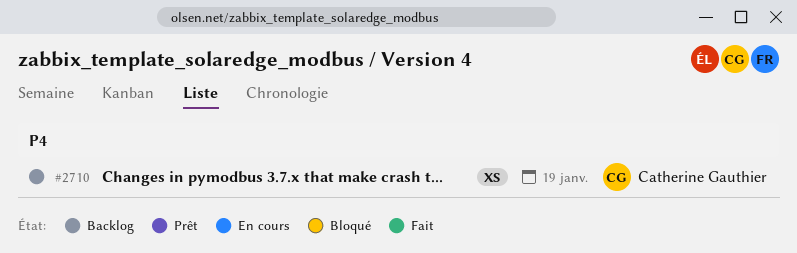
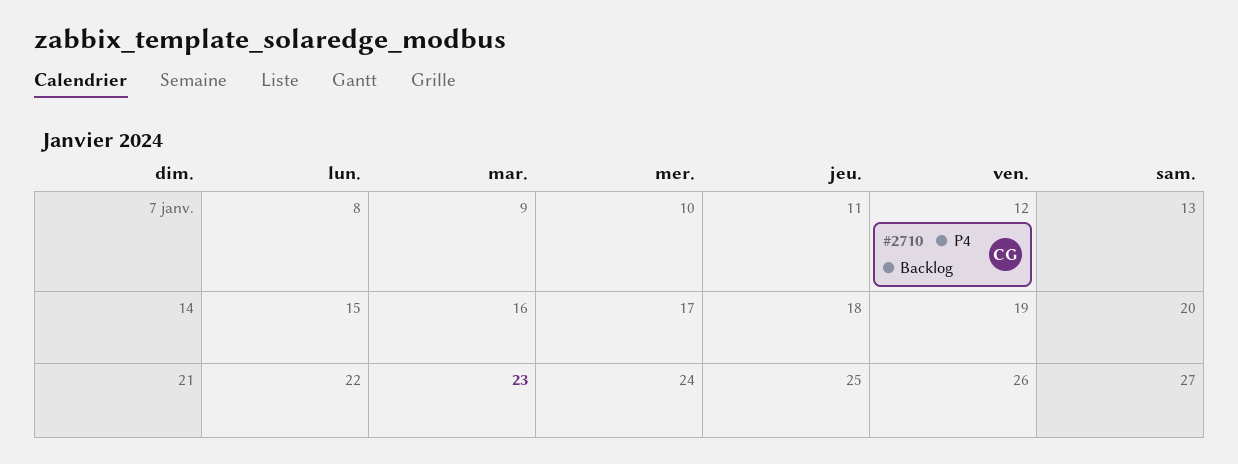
#2710, due: Jan 19 -> Jan 12

